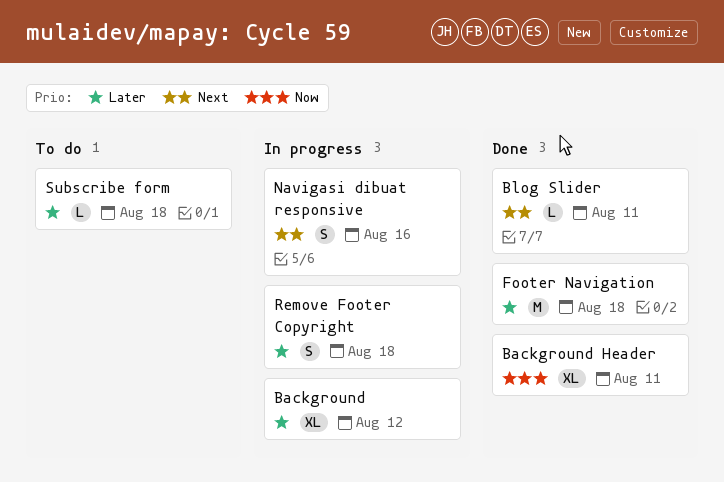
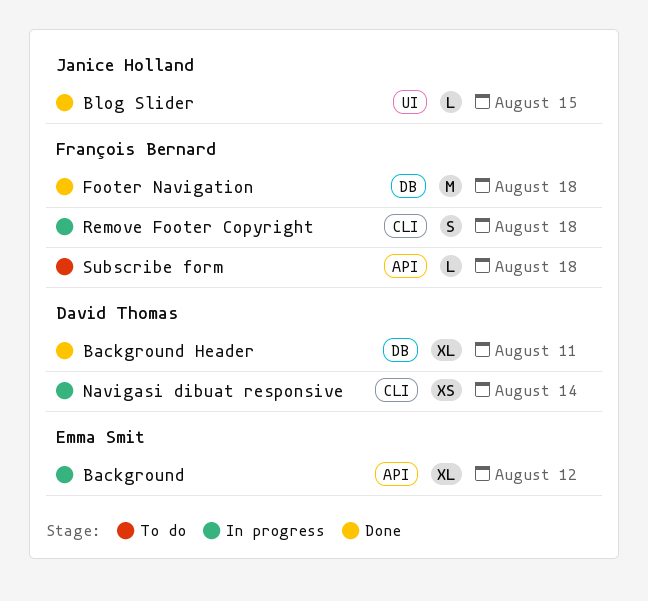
Blog Slider, due: Aug 11 -> Aug 15
Navigasi dibuat responsive, estimate: S -> XS
Navigasi dibuat responsive, due: Aug 16 -> Aug 14

